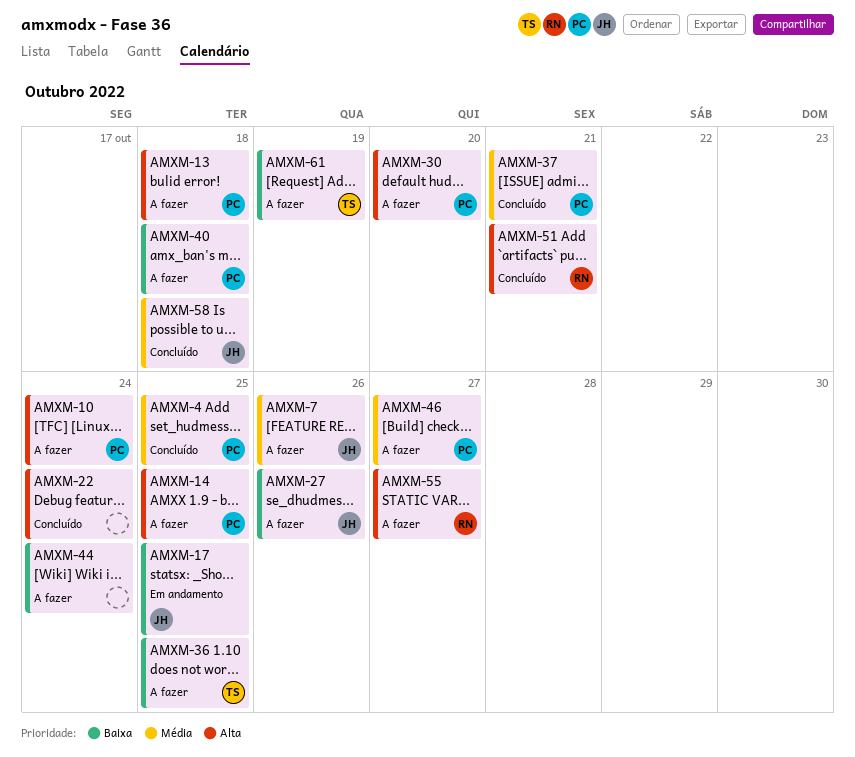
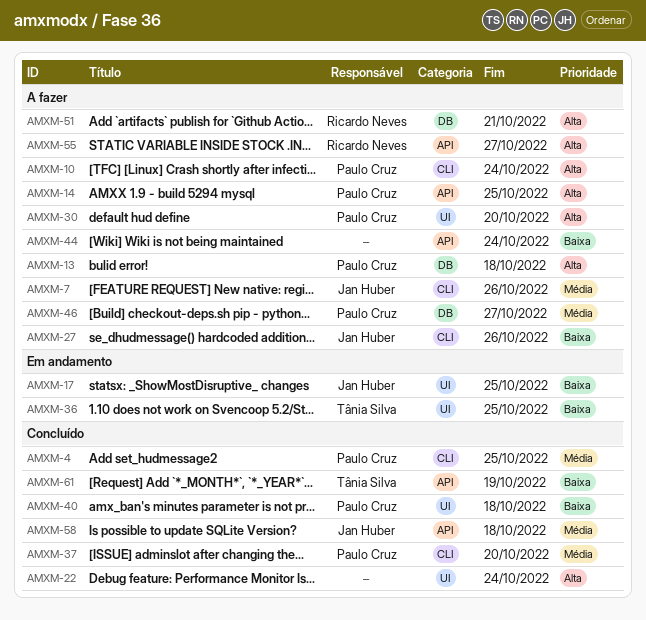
AMXM-36, status: A fazer -> Em andamento
AMXM-37, due: Oct 21 -> Oct 20
AMXM-40, status: A fazer -> Concluído
AMXM-51, status: Concluído -> A fazer
AMXM-61, status: A fazer -> Concluído

